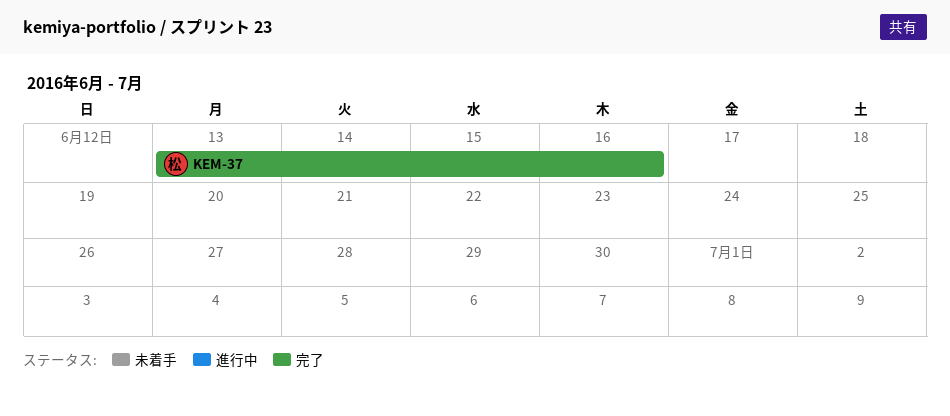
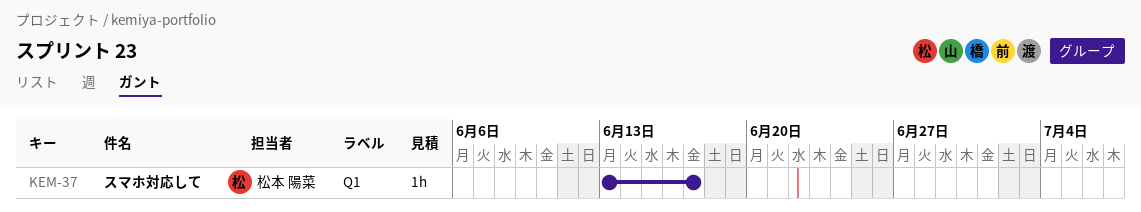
KEM-37, due: Jun 16 -> Jun 17

